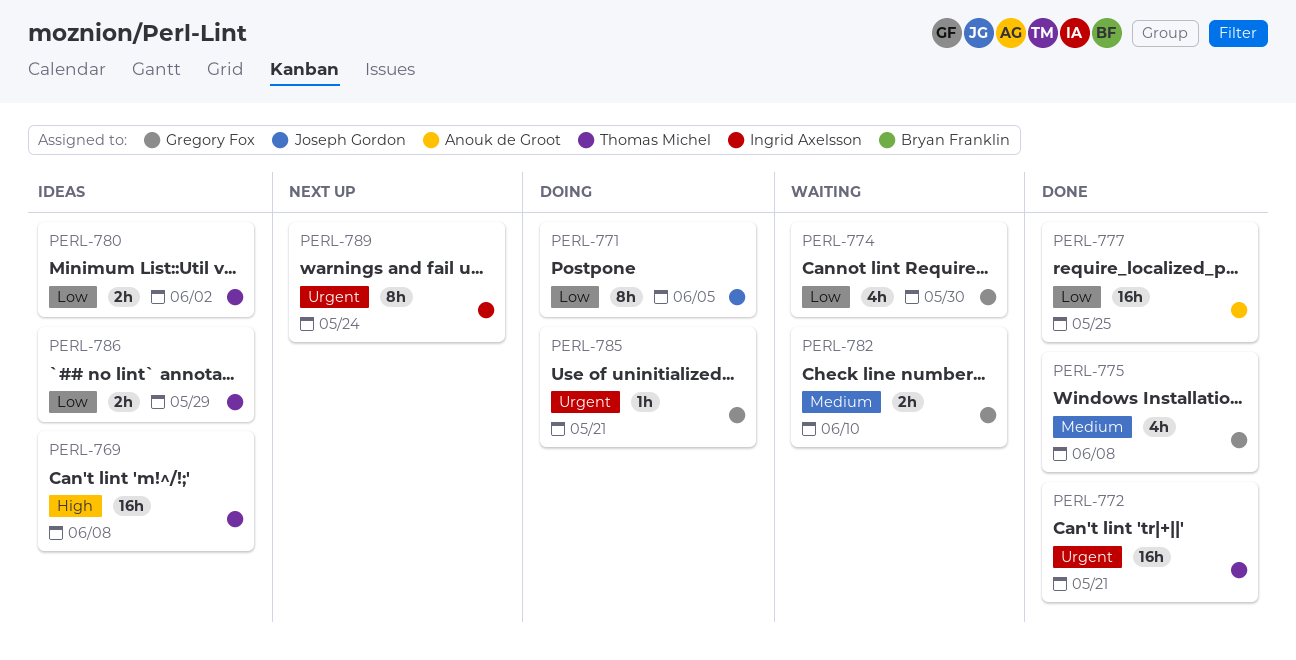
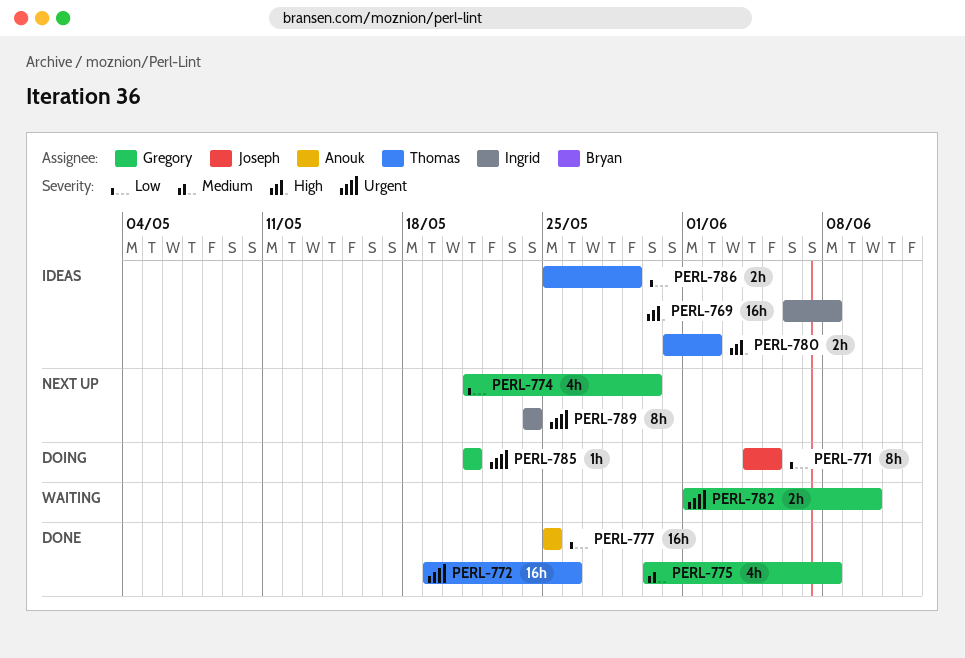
PERL-769, owner: Thomas Michel -> Ingrid Axelsson
PERL-772, due: May 21 -> May 26
PERL-774, status: Waiting -> Next up
PERL-780, priority: Low -> High
PERL-782, priority: Medium -> Urgent

